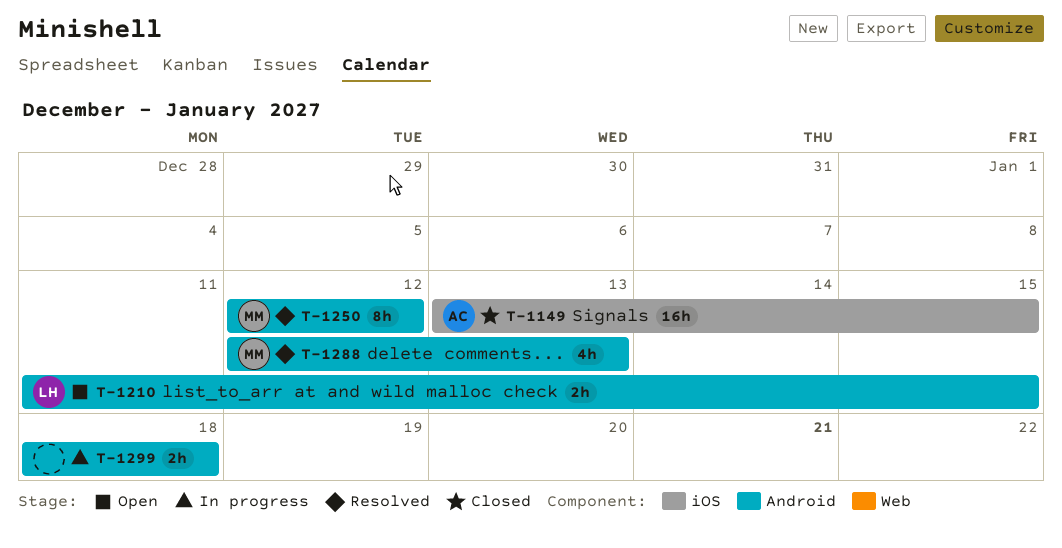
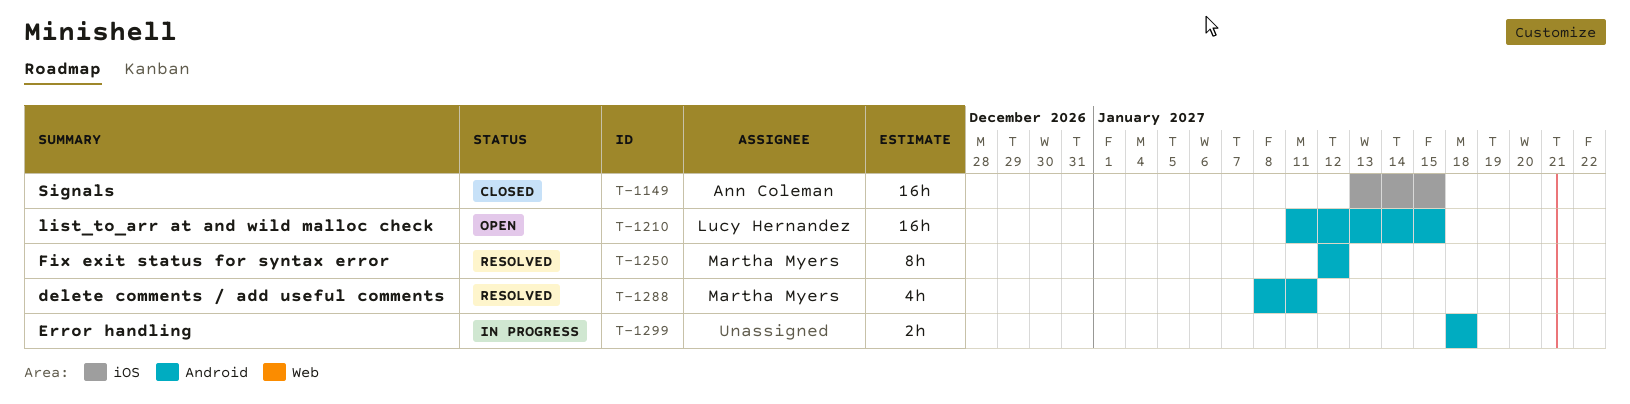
T-1210, estimate: 2h -> 16h
T-1288, start: Jan 12 -> Jan 8
T-1288, due: Jan 13 -> Jan 11

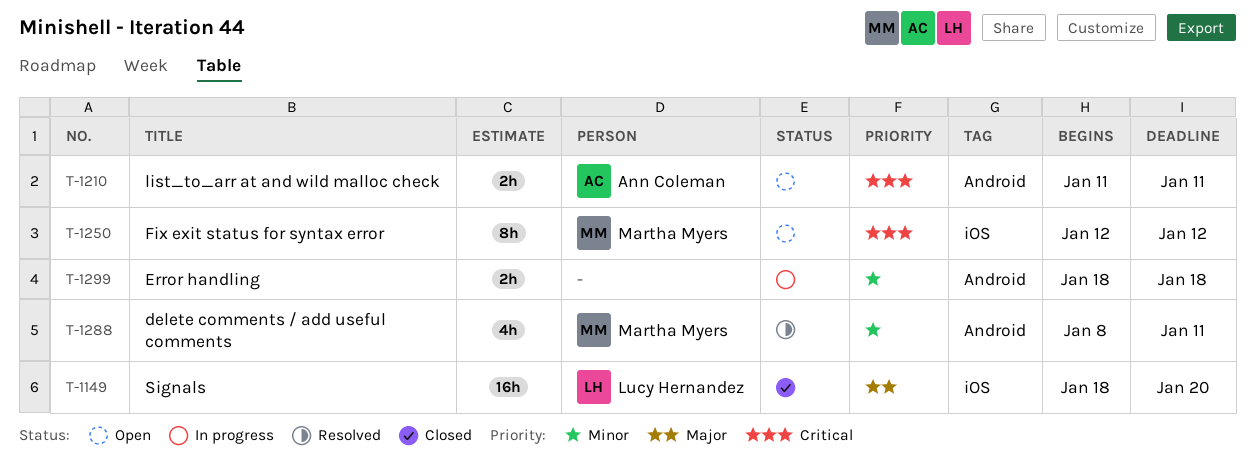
T-1149, owner: Ann Coleman -> Lucy Hernandez
T-1149, start: Jan 13 -> Jan 18
T-1149, due: Jan 15 -> Jan 20
T-1210, owner: Lucy Hernandez -> Ann Coleman
T-1210, estimate: 16h -> 2h
T-1210, due: Jan 15 -> Jan 11
T-1250, status: Resolved -> Open
T-1250, label: Android -> iOS

